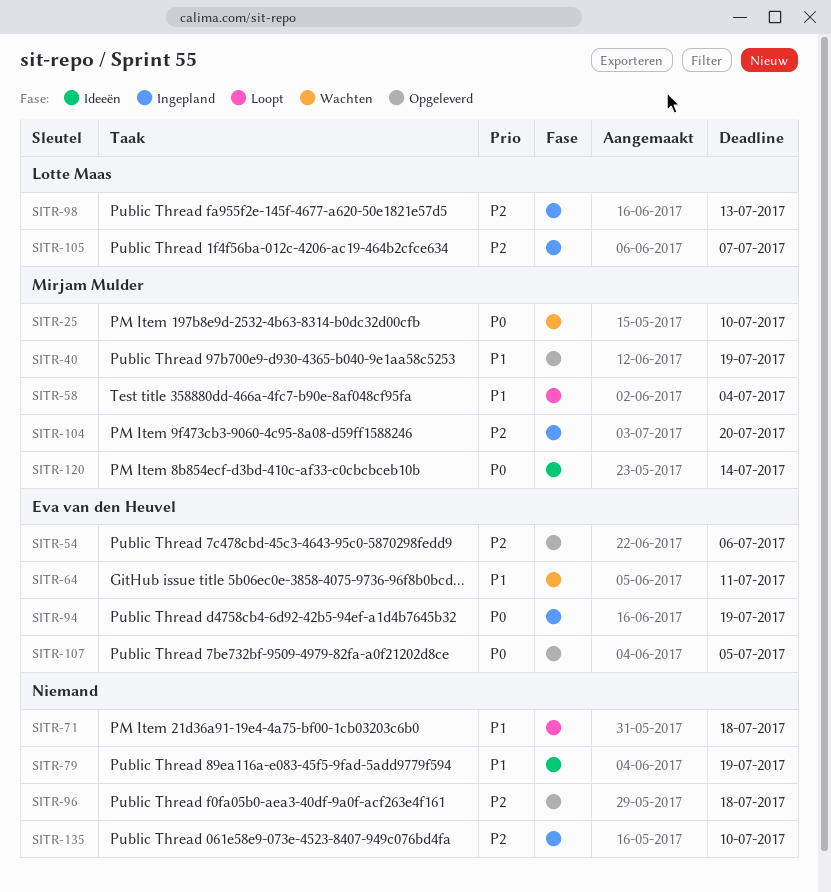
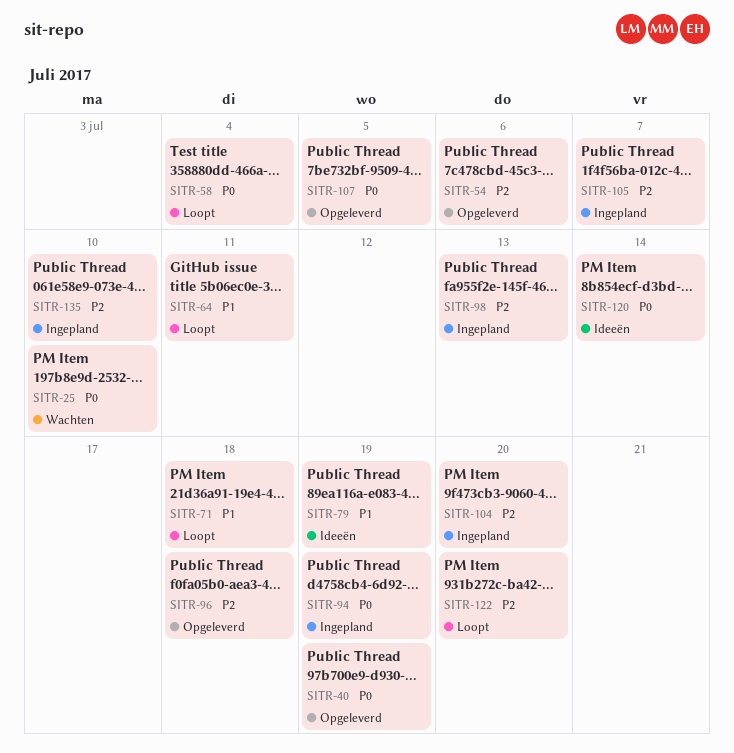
SITR-40, priority: P1 -> P0
SITR-58, priority: P1 -> P0
SITR-64, status: Wachten -> Loopt
SITR-122: none -> present

